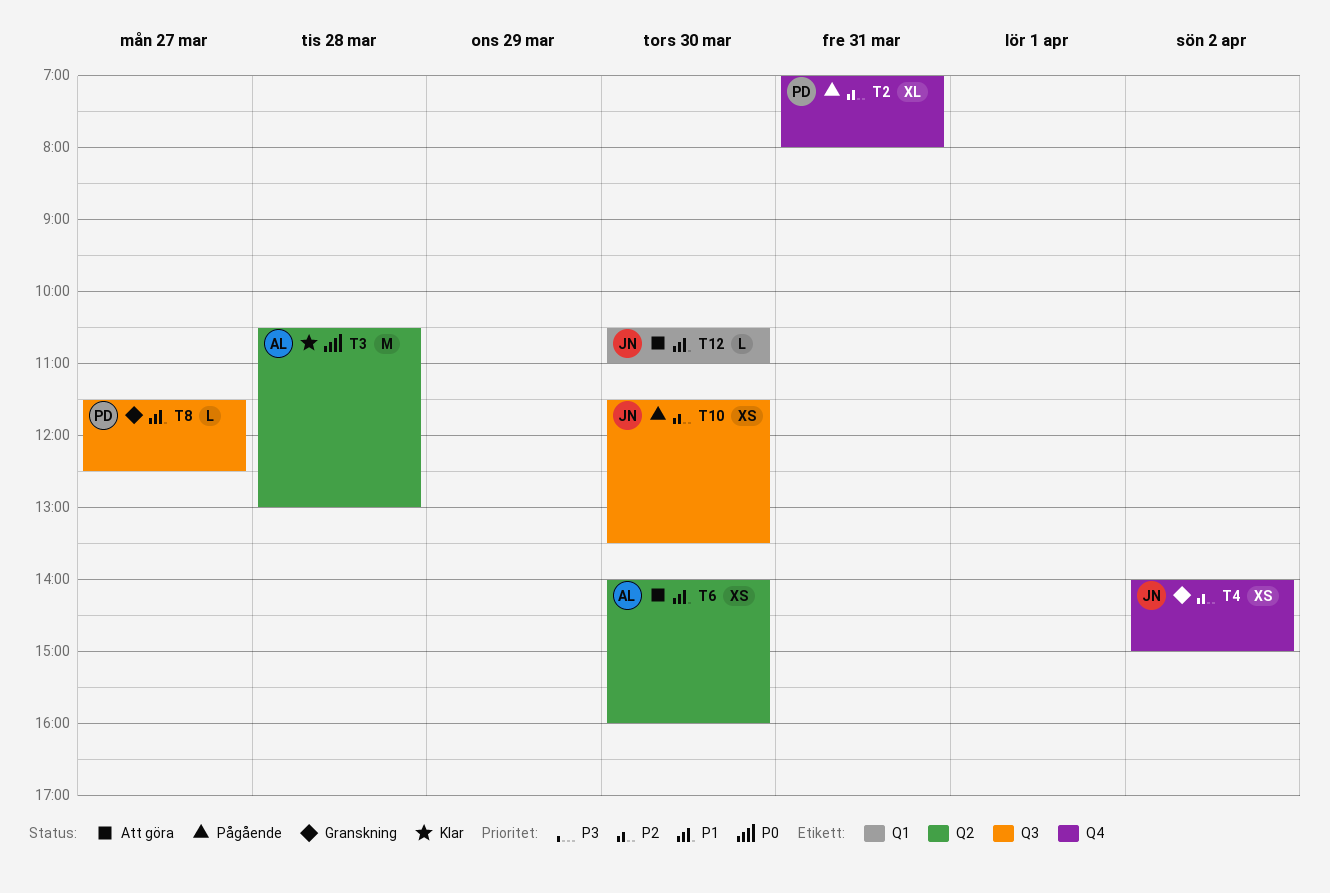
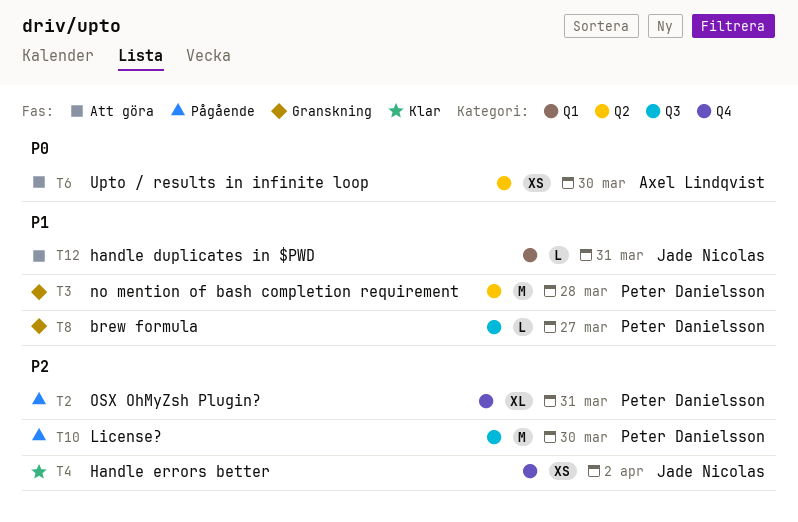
T3, status: Klar -> Granskning
T3, owner: Axel Lindqvist -> Peter Danielsson
T3, priority: P0 -> P1
T4, status: Granskning -> Klar
T6, priority: P1 -> P0
T10, owner: Jade Nicolas -> Peter Danielsson
T10, estimate: XS -> M
T12, day: Mar 30 -> Mar 31

